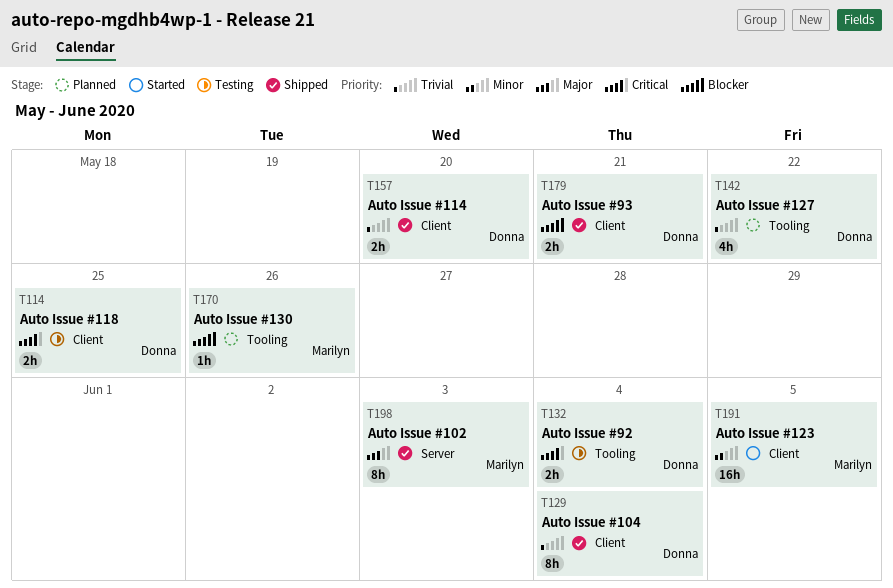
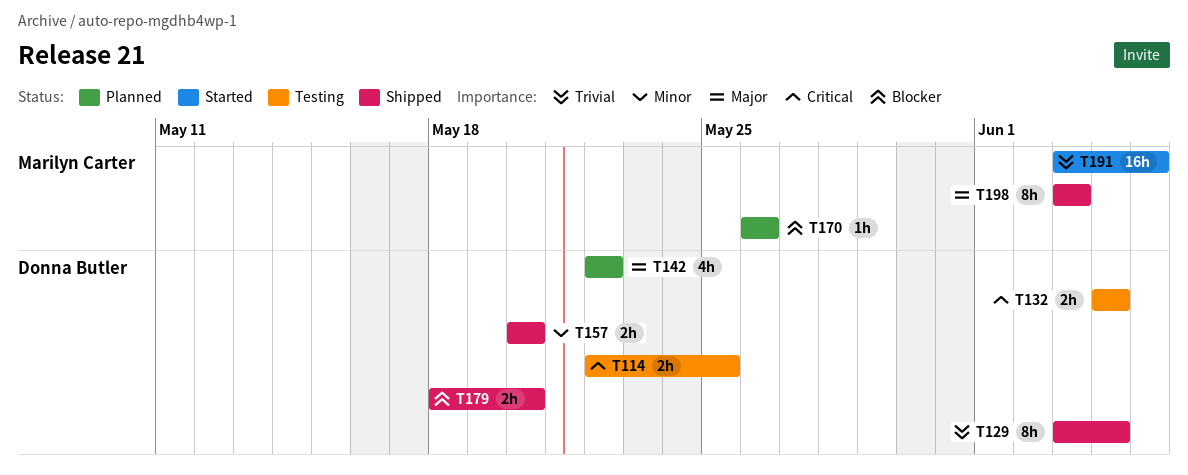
T142, priority: Trivial -> Major
T157, priority: Trivial -> Minor
T179, due: May 21 -> May 20
T191, priority: Minor -> Trivial

